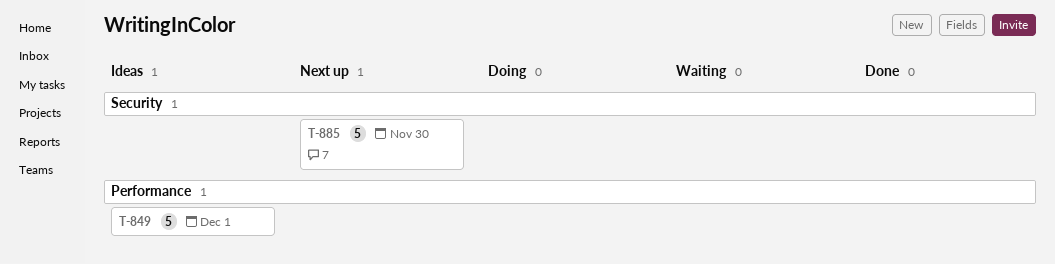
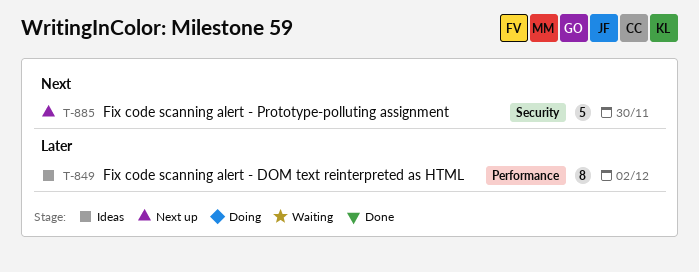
T-849, estimate: 5 -> 8
T-849, due: Dec 1 -> Dec 2

